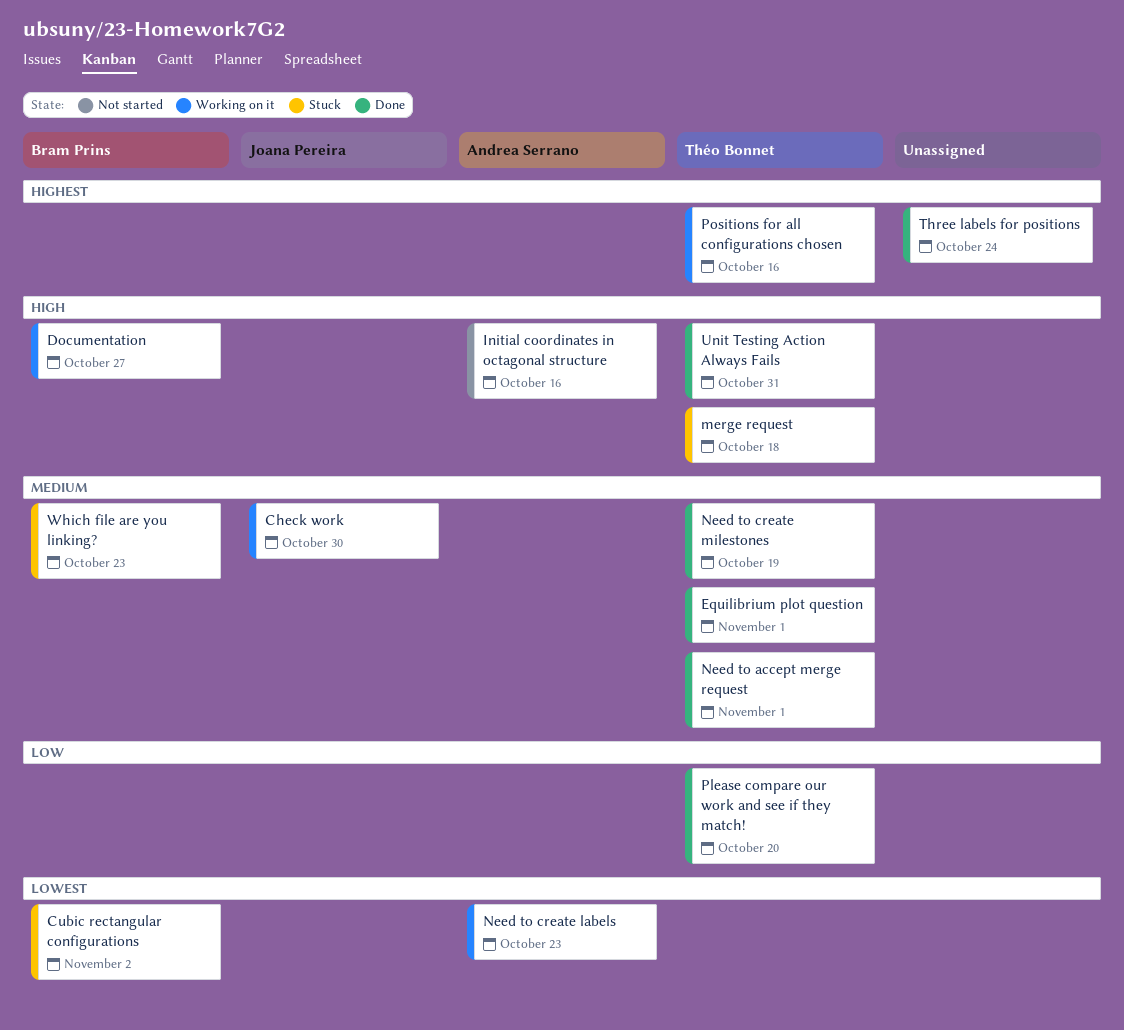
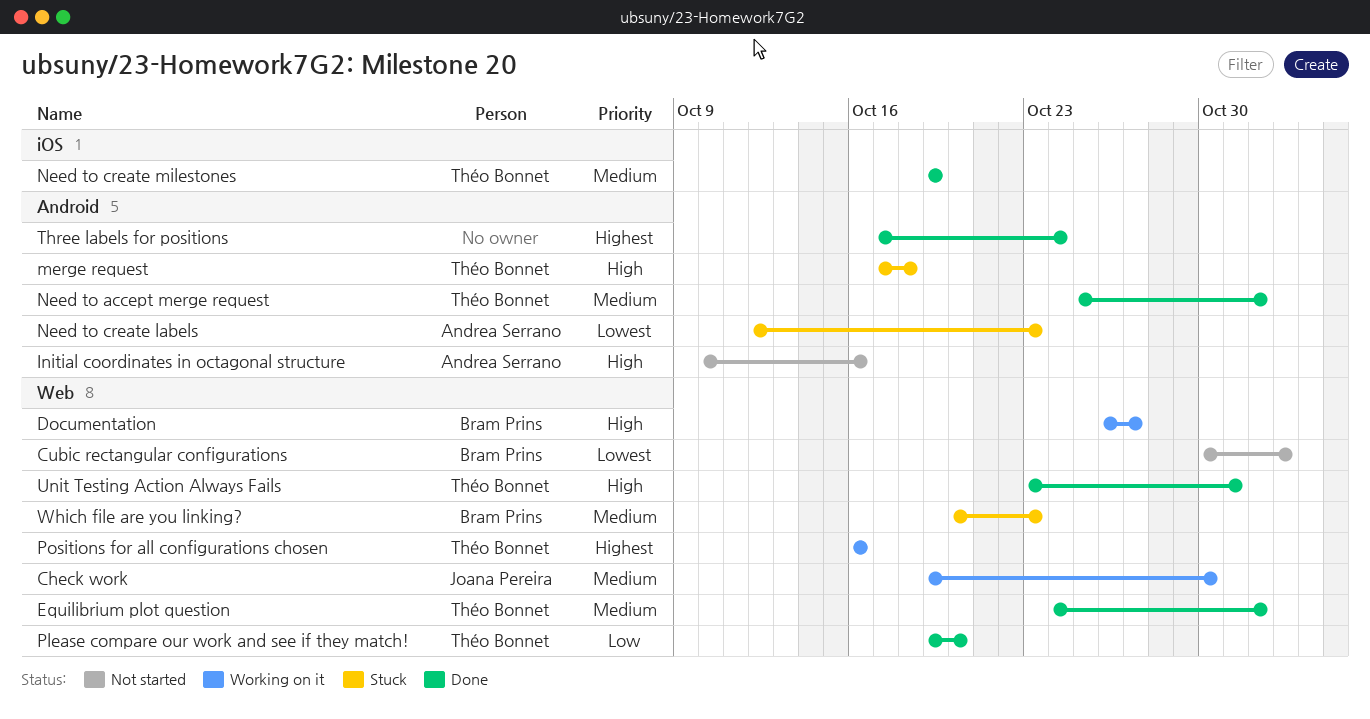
Cubic rectangular configurations, status: Stuck -> Not started
Need to create labels, status: Working on it -> Stuck

